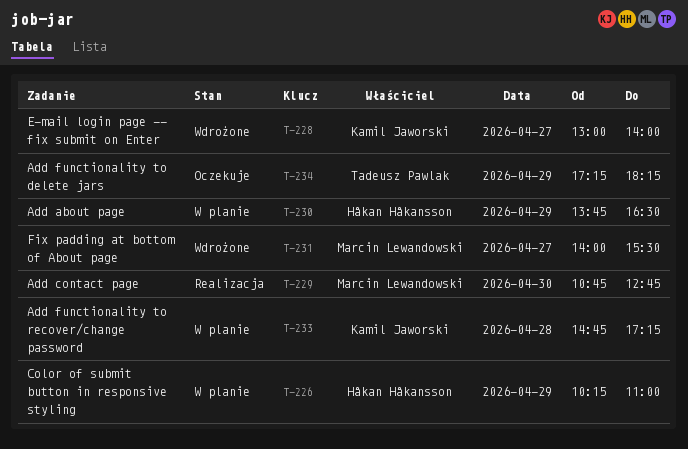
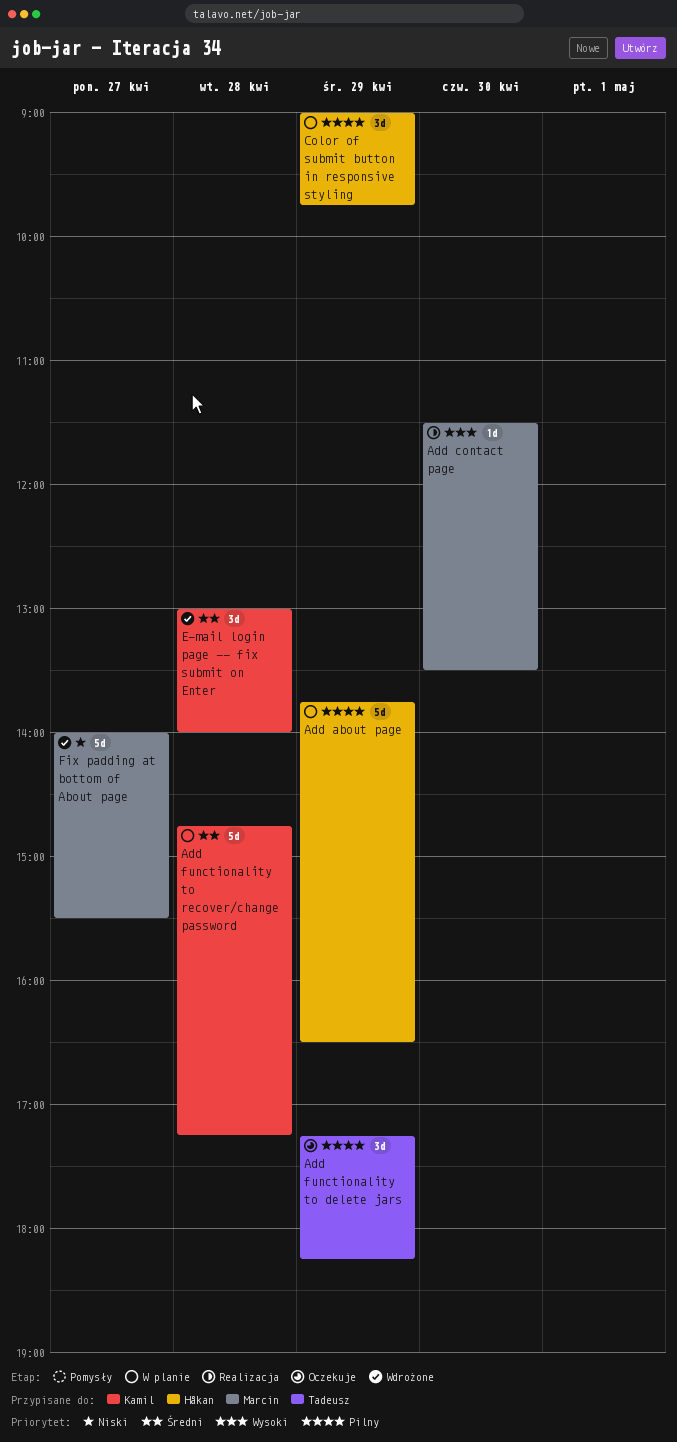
Add contact page, begins: 10:45 -> 11:30
Add contact page, ends: 12:45 -> 13:30
Color of submit button in responsive styling, begins: 10:15 -> 09:00
Color of submit button in responsive styling, ends: 11:00 -> 09:45
E-mail login page -- fix submit on Enter, day: Apr 27 -> Apr 28

